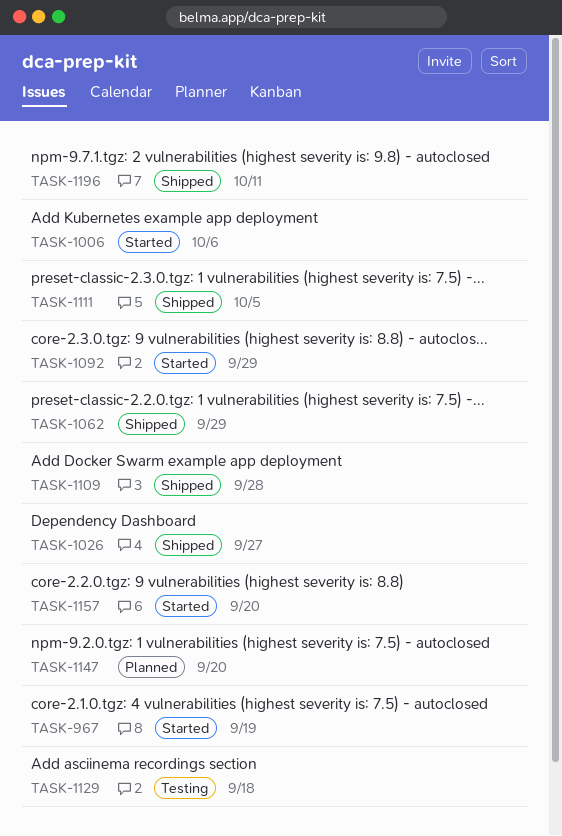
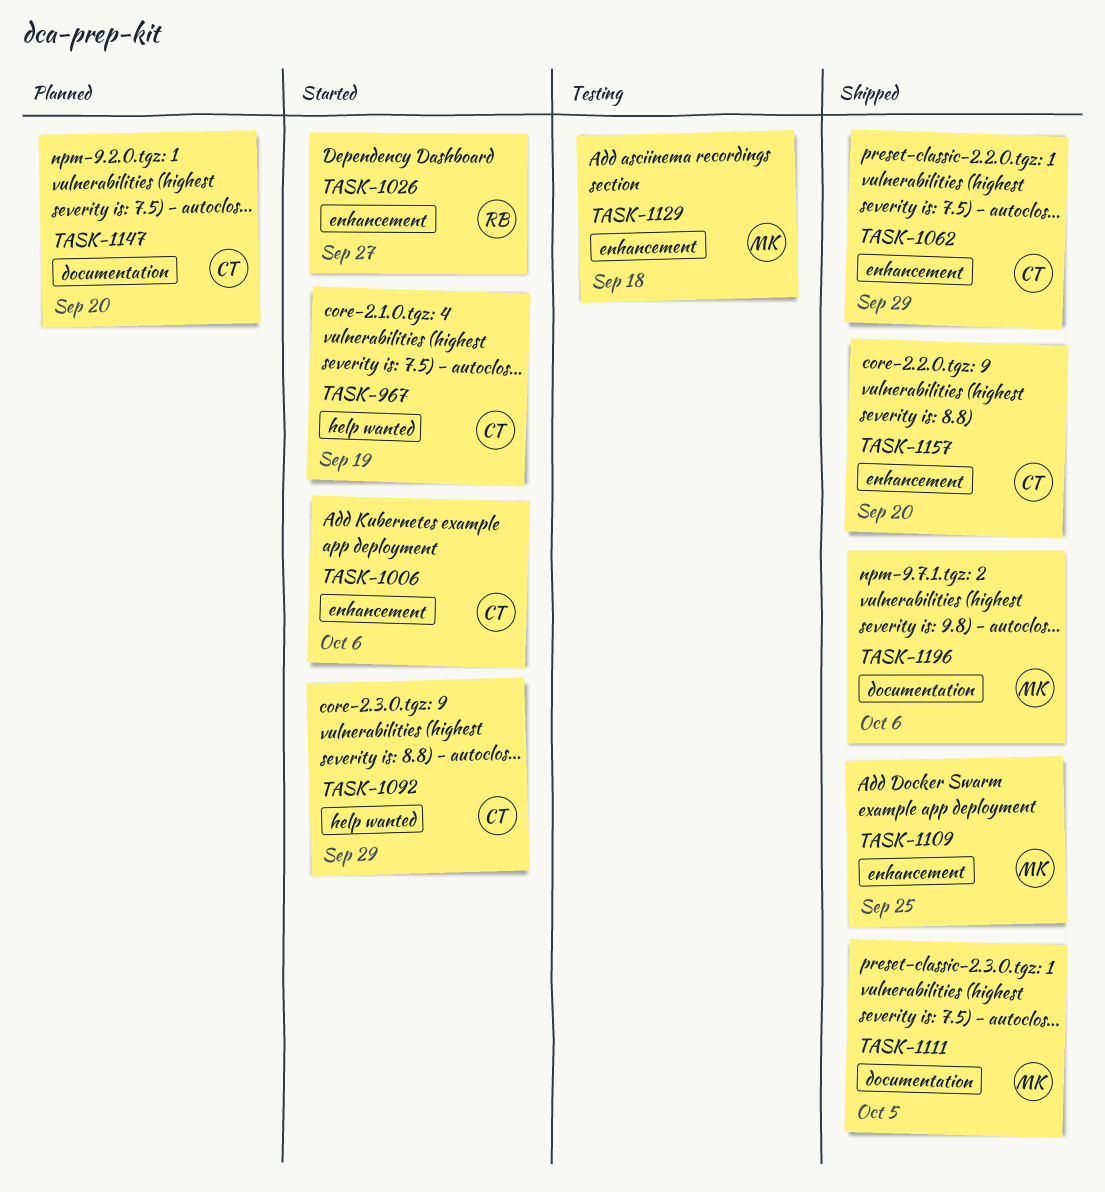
TASK-1026, status: Shipped -> Started
TASK-1109, due: Sep 28 -> Sep 25
TASK-1157, status: Started -> Shipped
TASK-1196, due: Oct 11 -> Oct 6

